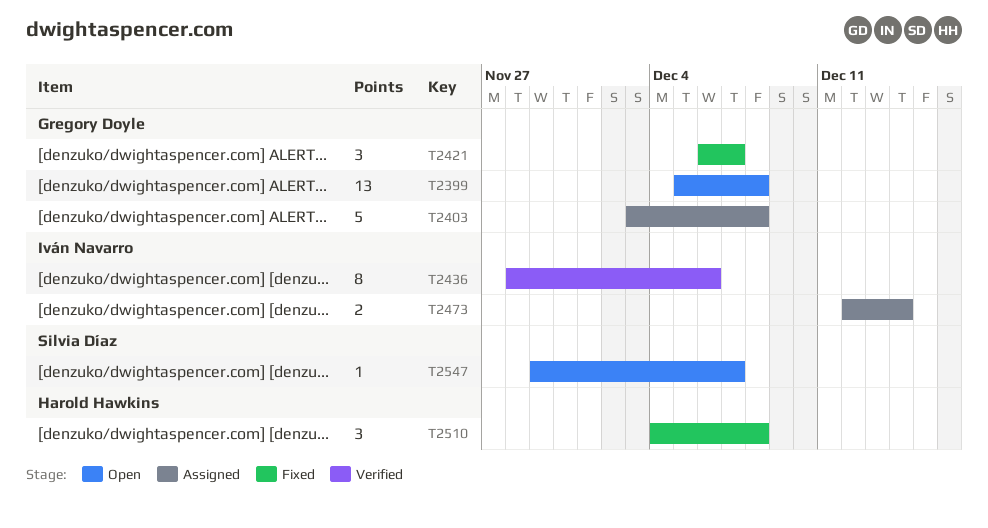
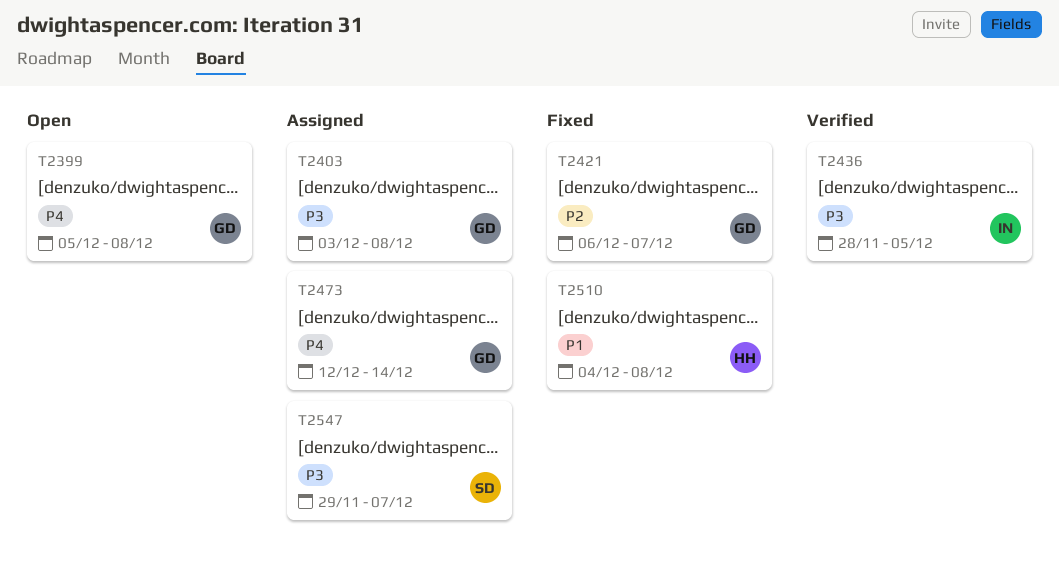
T2436, due: Dec 6 -> Dec 5
T2473, owner: Iván Navarro -> Gregory Doyle
T2547, status: Open -> Assigned

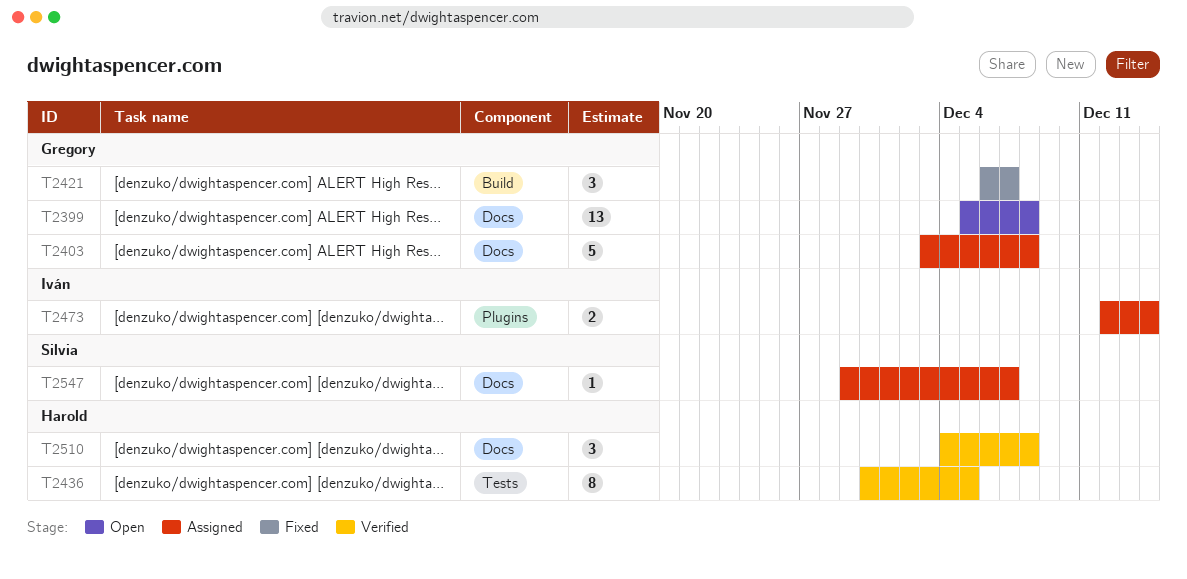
T2436, owner: Iván -> Harold
T2436, start: Nov 28 -> Nov 30
T2473, owner: Gregory -> Iván
T2510, status: Fixed -> Verified

